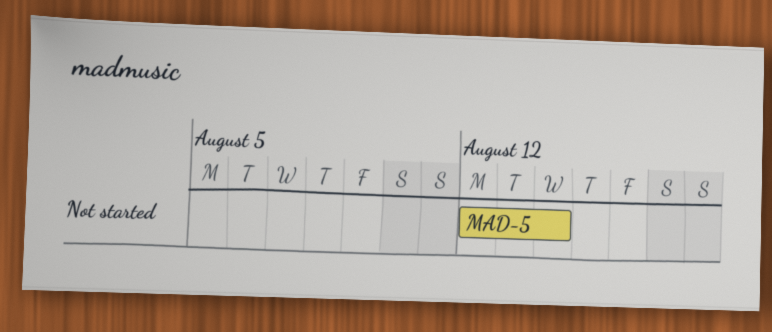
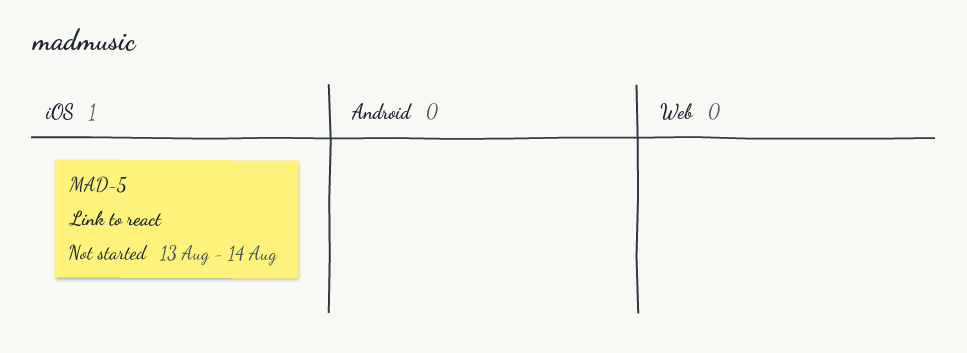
MAD-5, start: Aug 12 -> Aug 13

